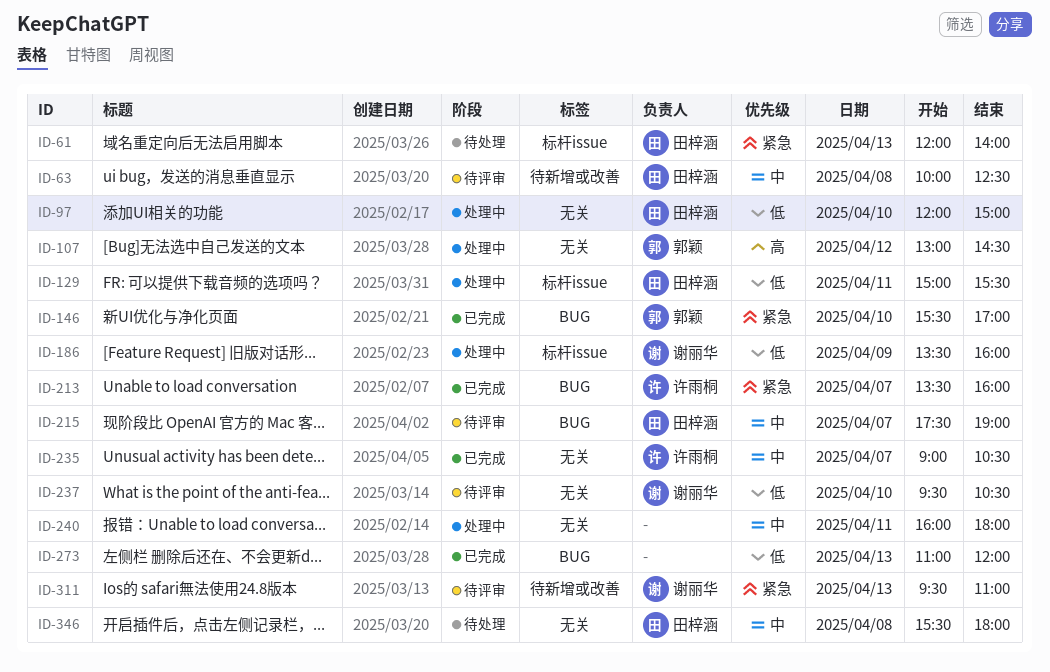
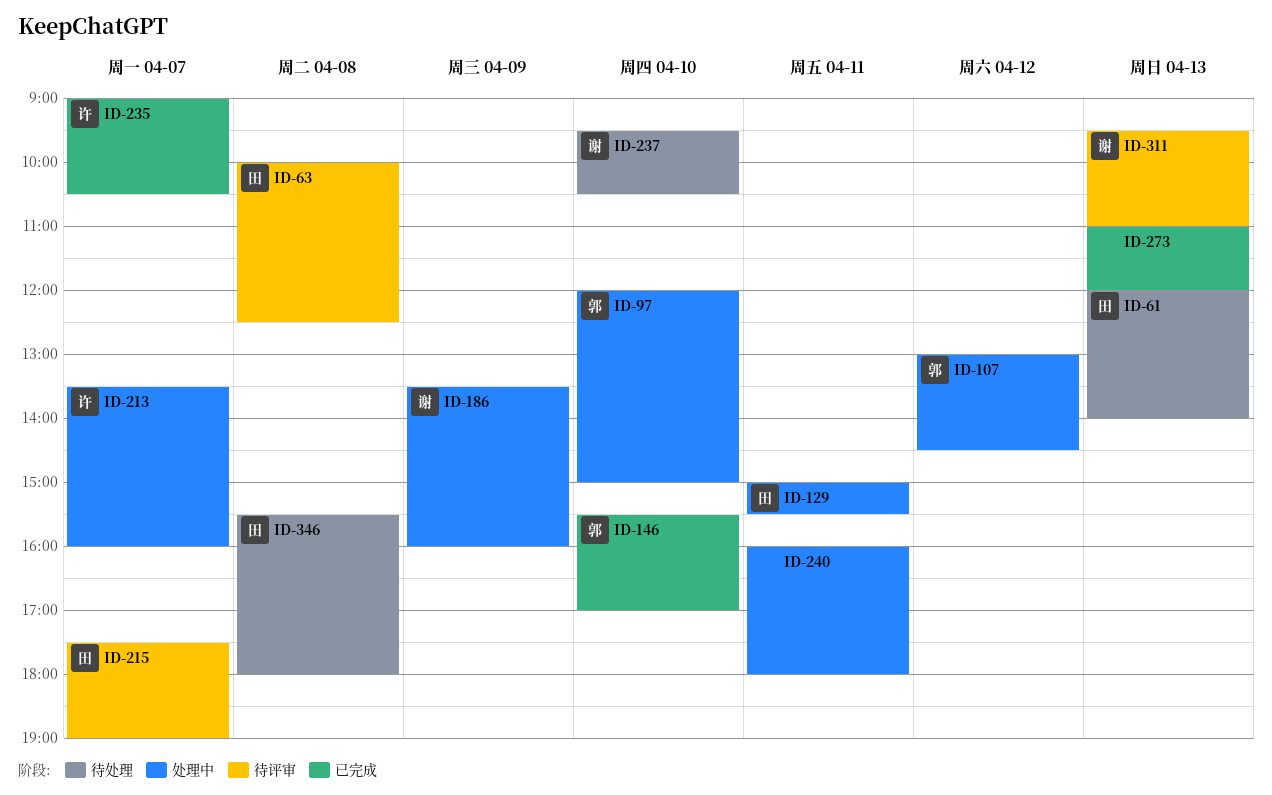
ID-97, owner: 田梓涵 -> 郭颖
ID-213, status: 已完成 -> 处理中
ID-237, status: 待评审 -> 待处理

